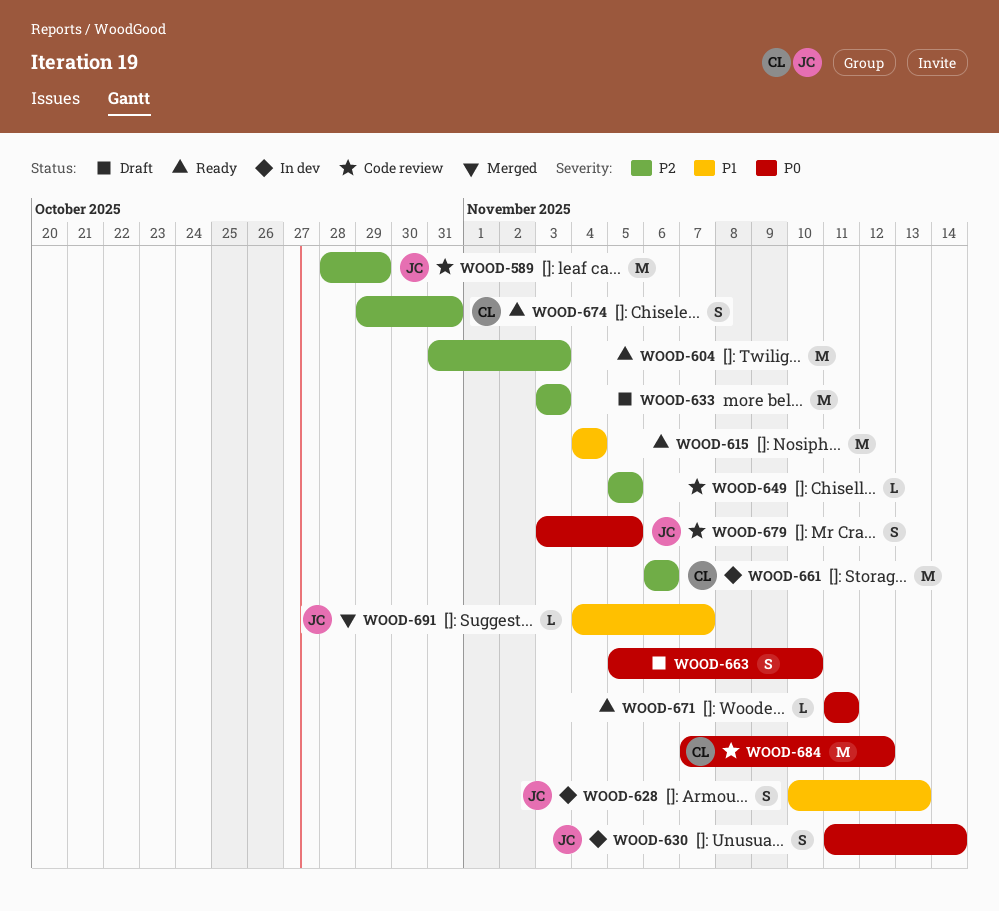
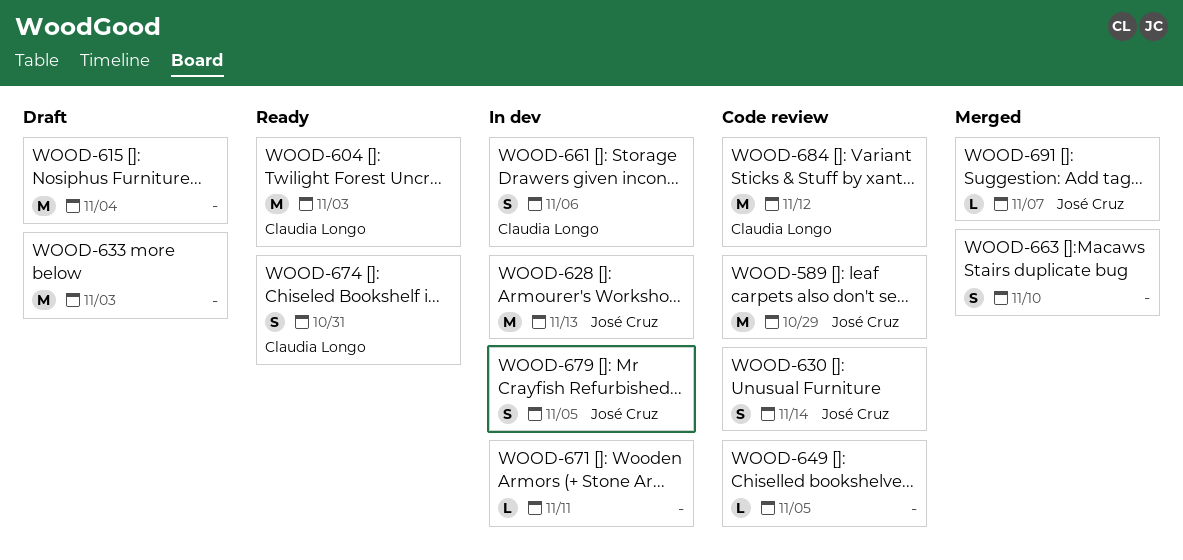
WOOD-604, owner: none -> Claudia Longo
WOOD-615, status: Ready -> Draft
WOOD-628, estimate: S -> M
WOOD-630, status: In dev -> Code review
WOOD-661, estimate: M -> S
WOOD-663, status: Draft -> Merged
WOOD-671, status: Ready -> In dev
WOOD-679, status: Code review -> In dev

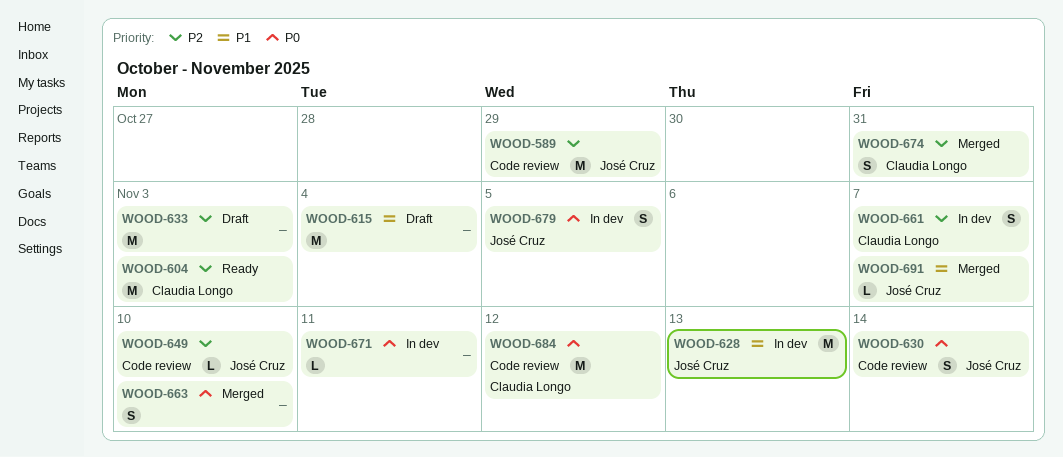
WOOD-649, owner: none -> José Cruz
WOOD-649, due: Nov 5 -> Nov 10
WOOD-661, due: Nov 6 -> Nov 7
WOOD-674, status: Ready -> Merged

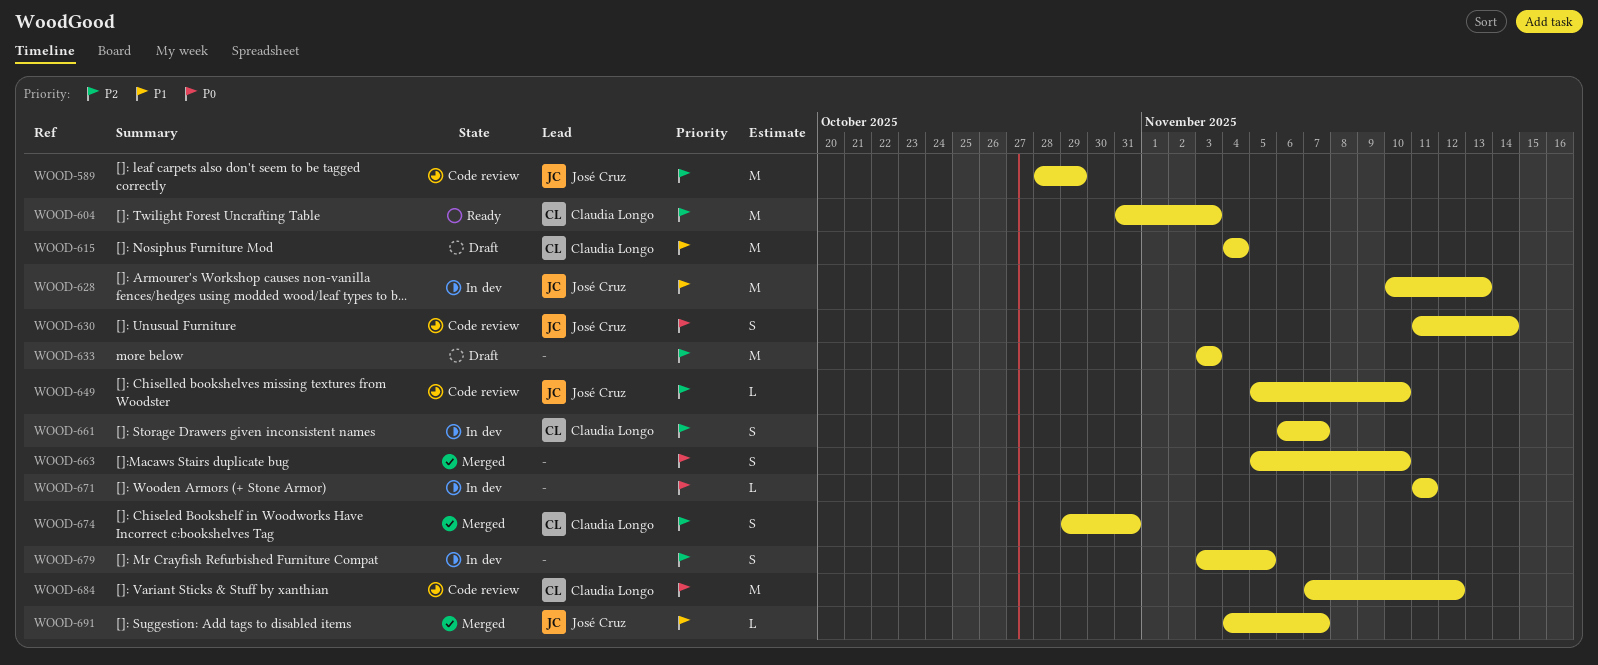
WOOD-615, owner: none -> Claudia Longo
WOOD-679, owner: José Cruz -> none
WOOD-679, priority: P0 -> P2

